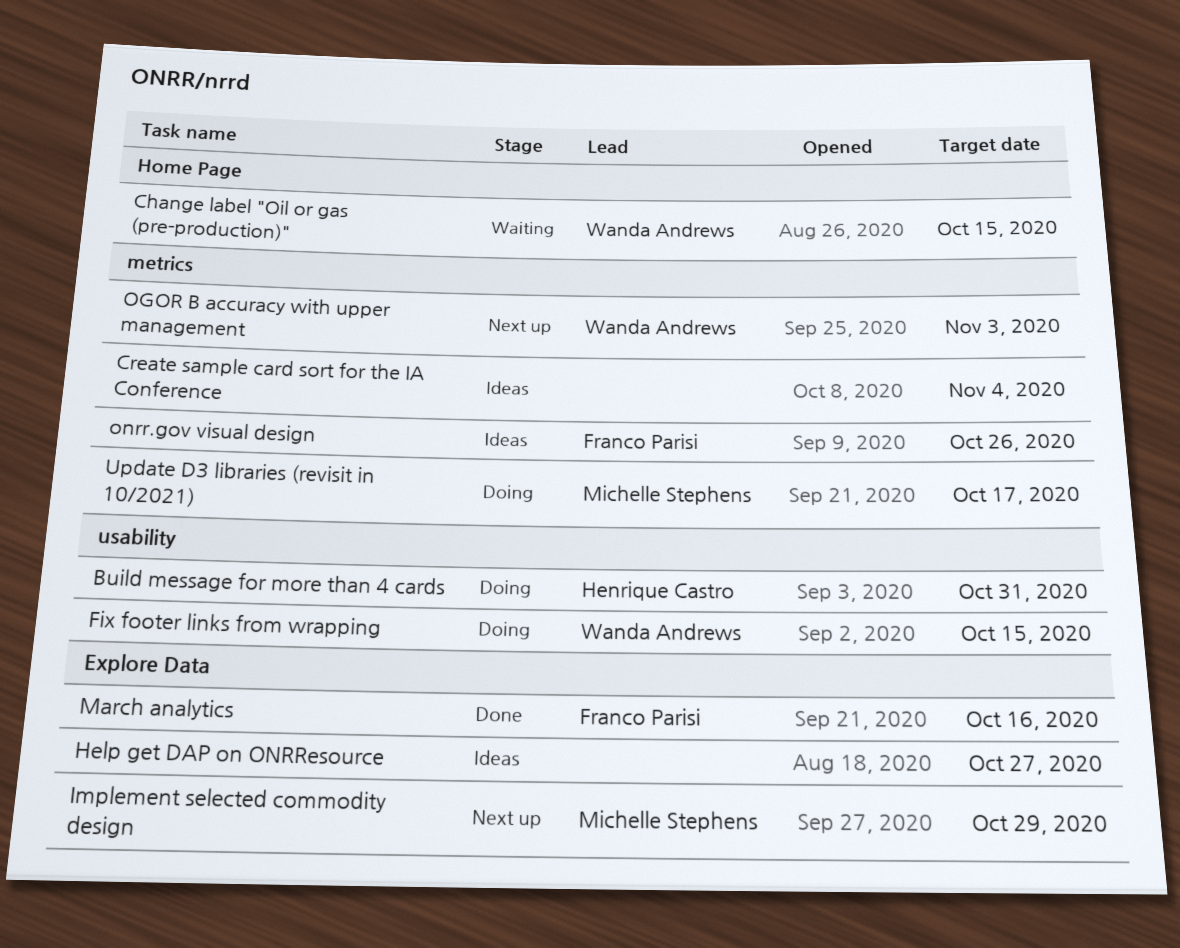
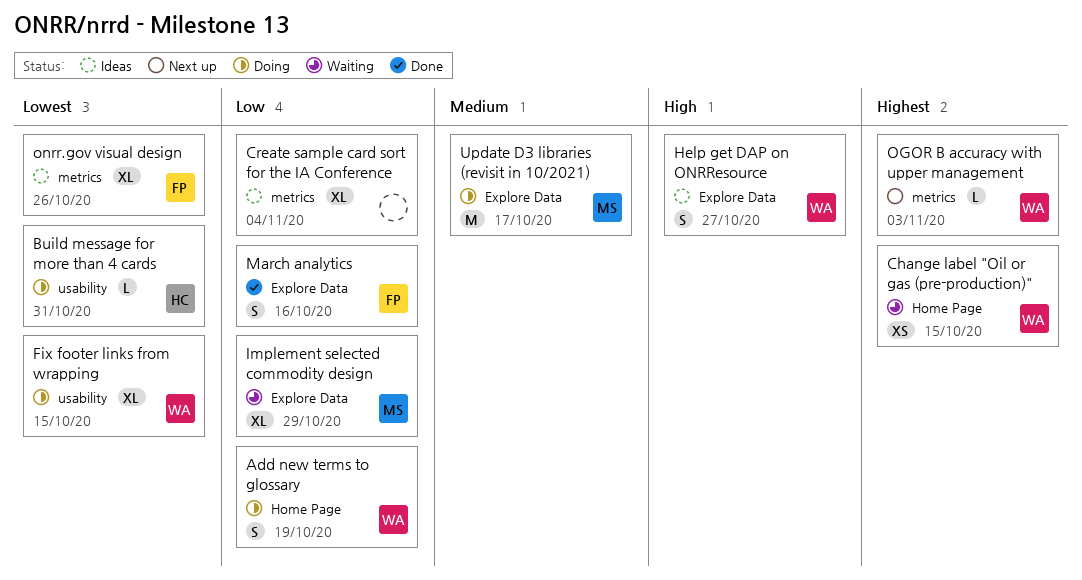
Add new terms to glossary: none -> present
Help get DAP on ONRResource, owner: none -> Wanda Andrews
Implement selected commodity design, status: Next up -> Waiting
Update D3 libraries (revisit in 10/2021), label: metrics -> Explore Data

